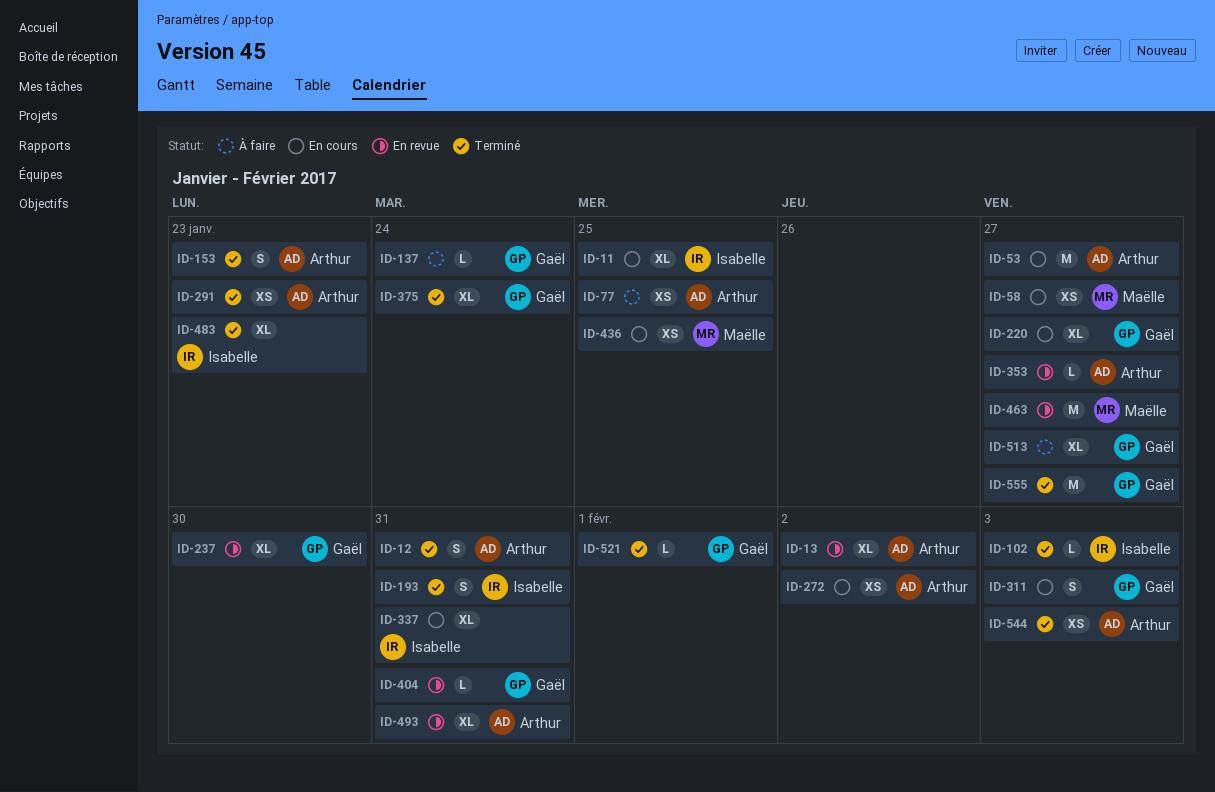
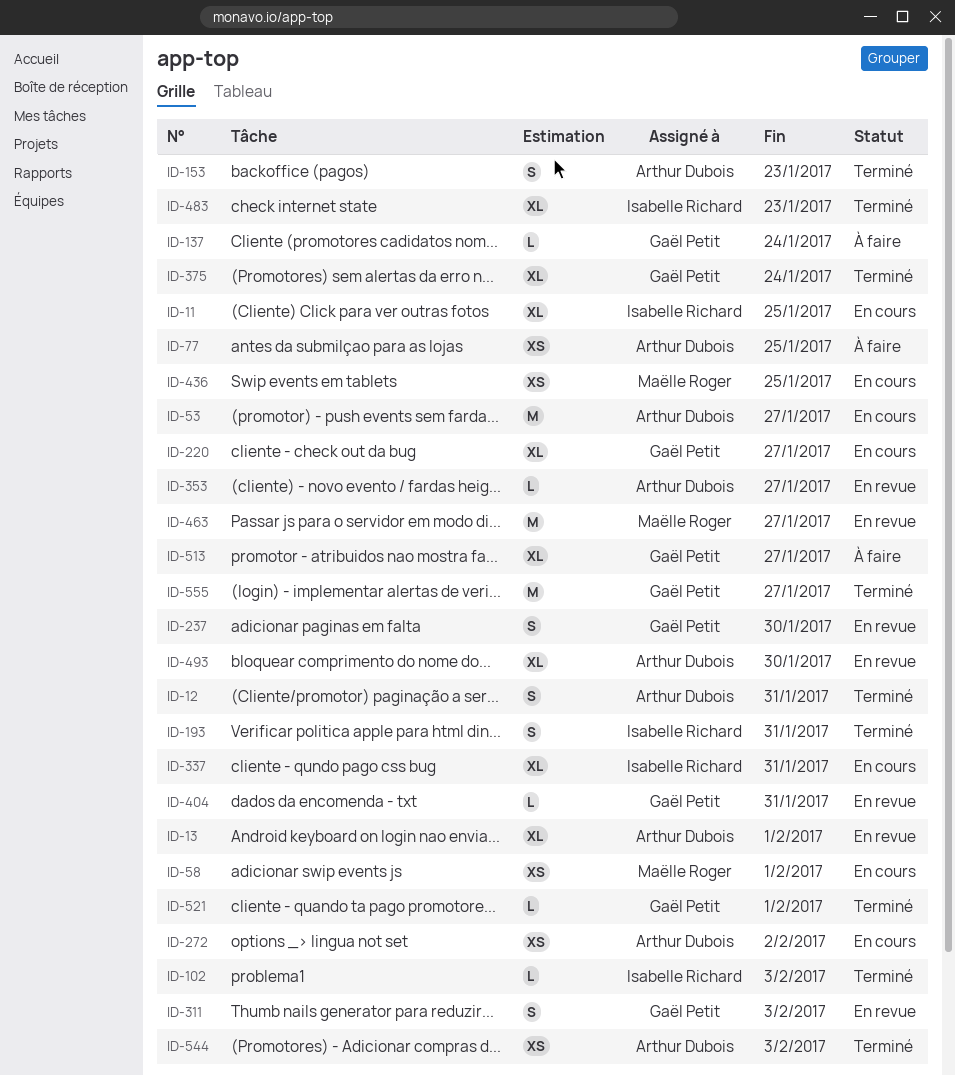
ID-13, due: Feb 2 -> Feb 1
ID-58, due: Jan 27 -> Feb 1
ID-237, estimate: XL -> S
ID-291: present -> none
ID-311, status: En cours -> En revue
ID-493, due: Jan 31 -> Jan 30

